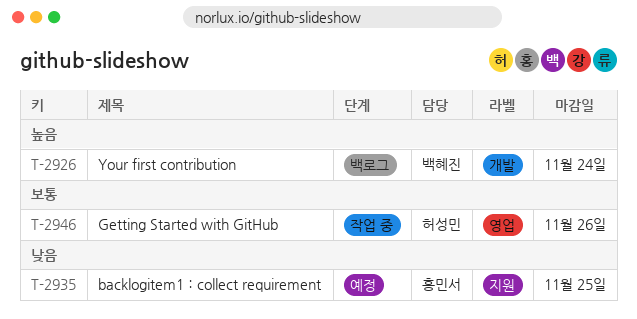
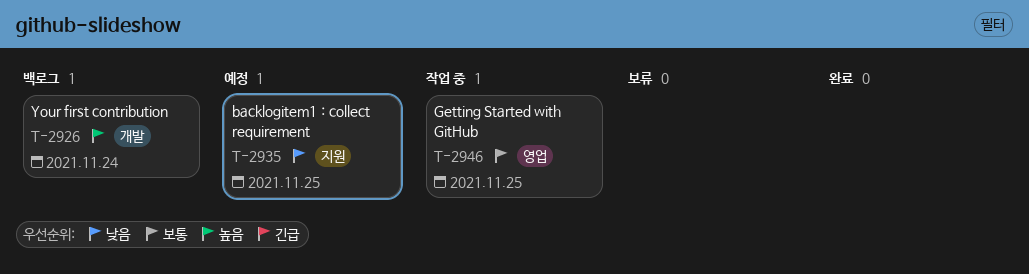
T-2946, due: Nov 26 -> Nov 25

